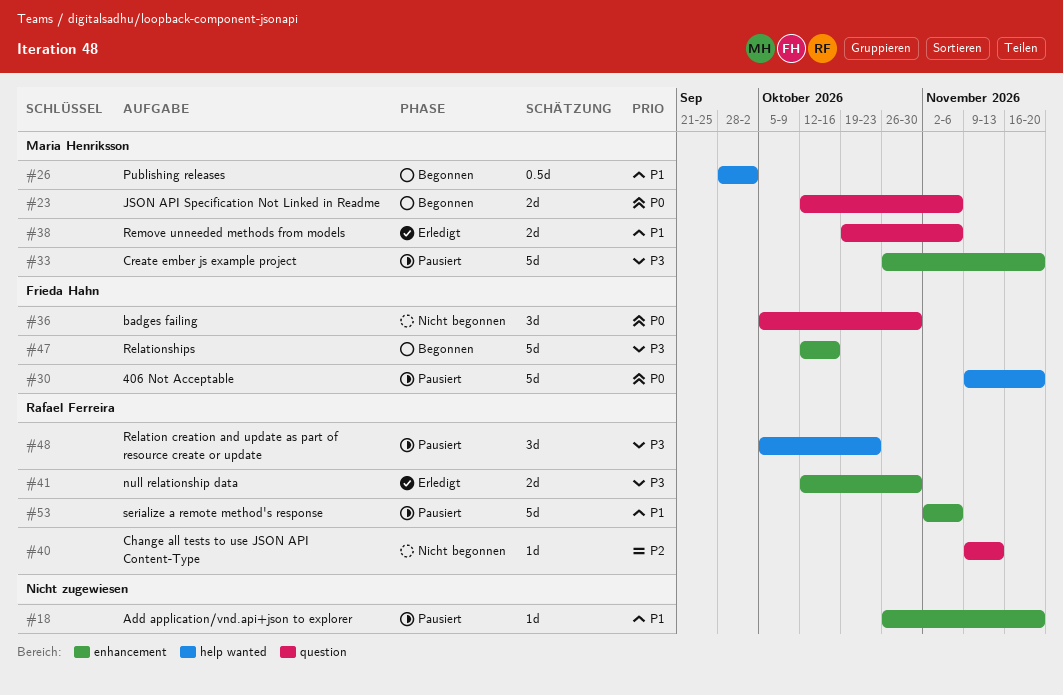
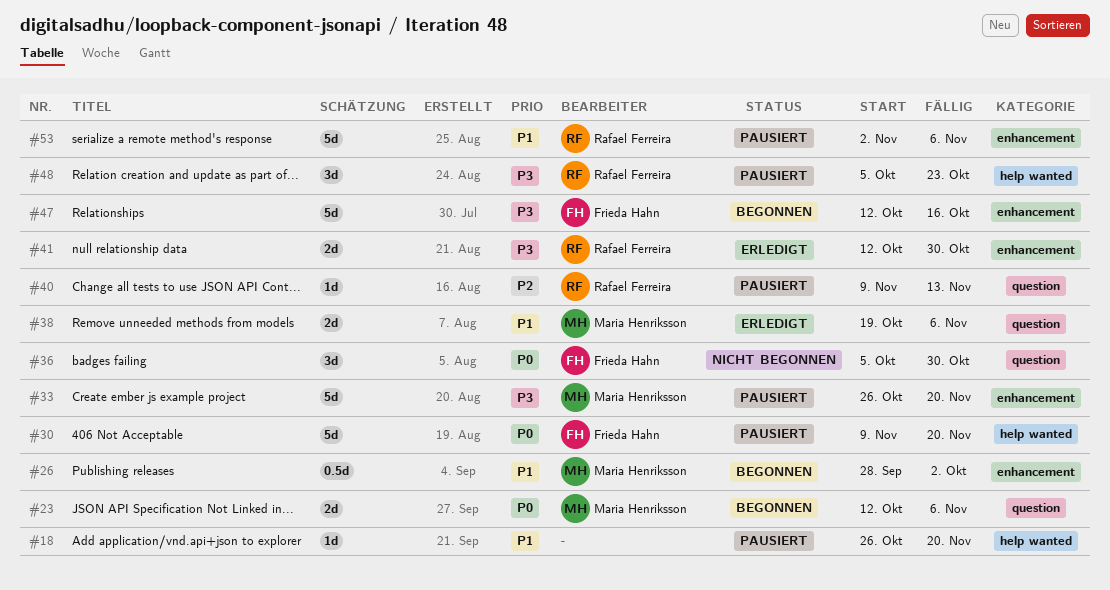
#18, label: enhancement -> help wanted
#26, label: help wanted -> enhancement
#40, status: Nicht begonnen -> Pausiert

